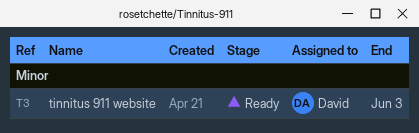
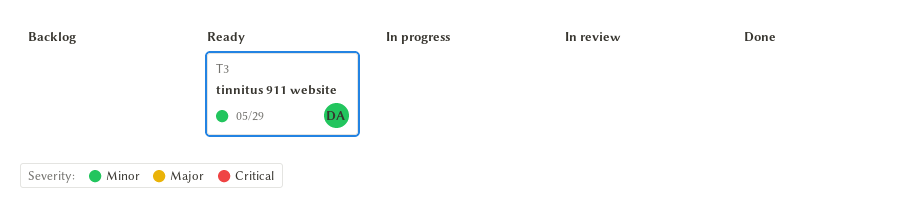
T3, due: Jun 3 -> May 29

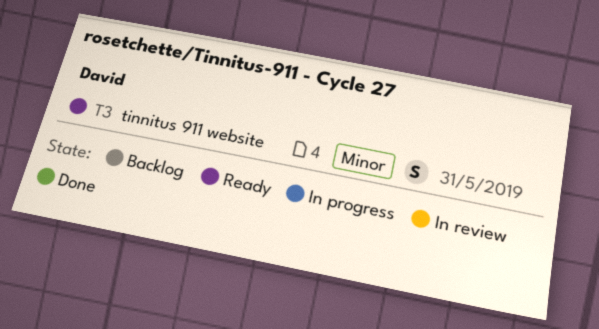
T3, due: May 29 -> May 31

